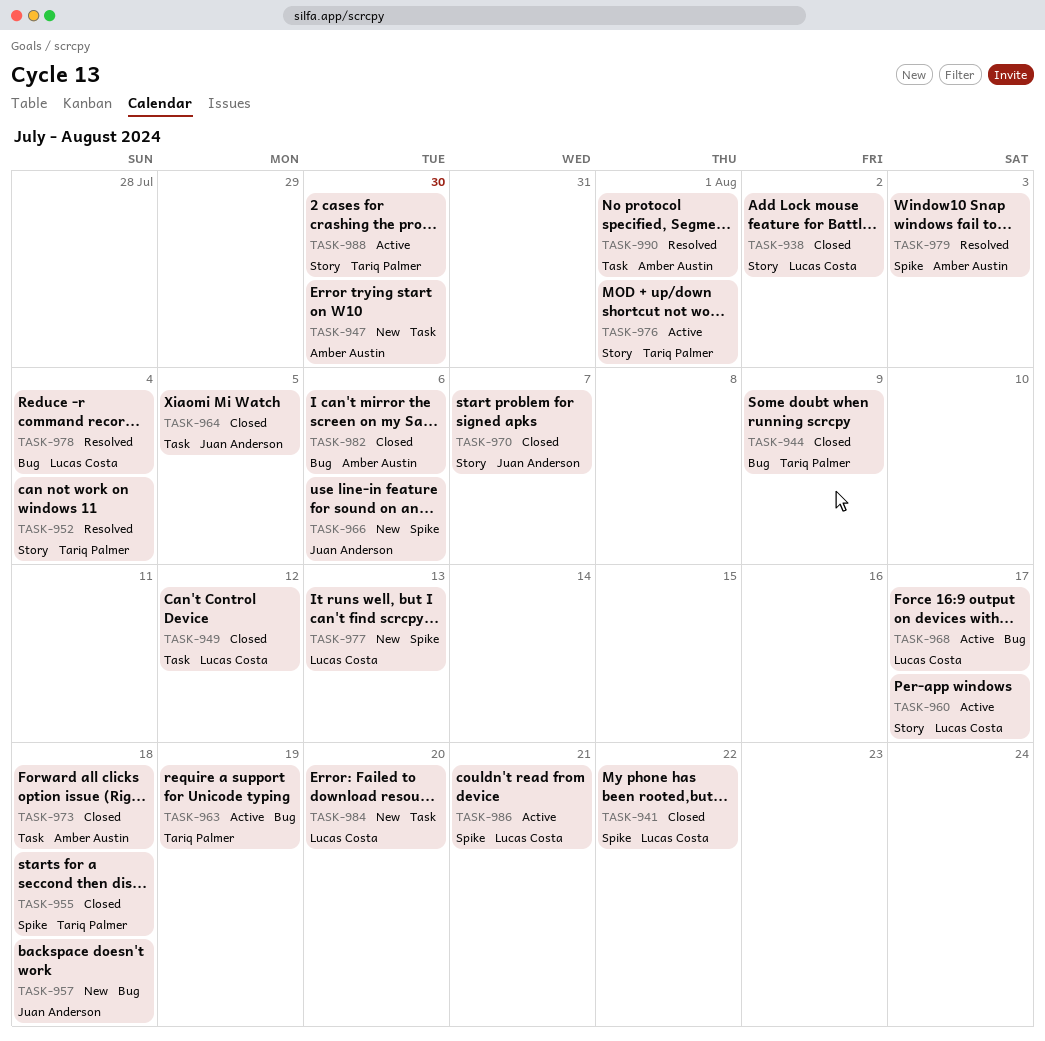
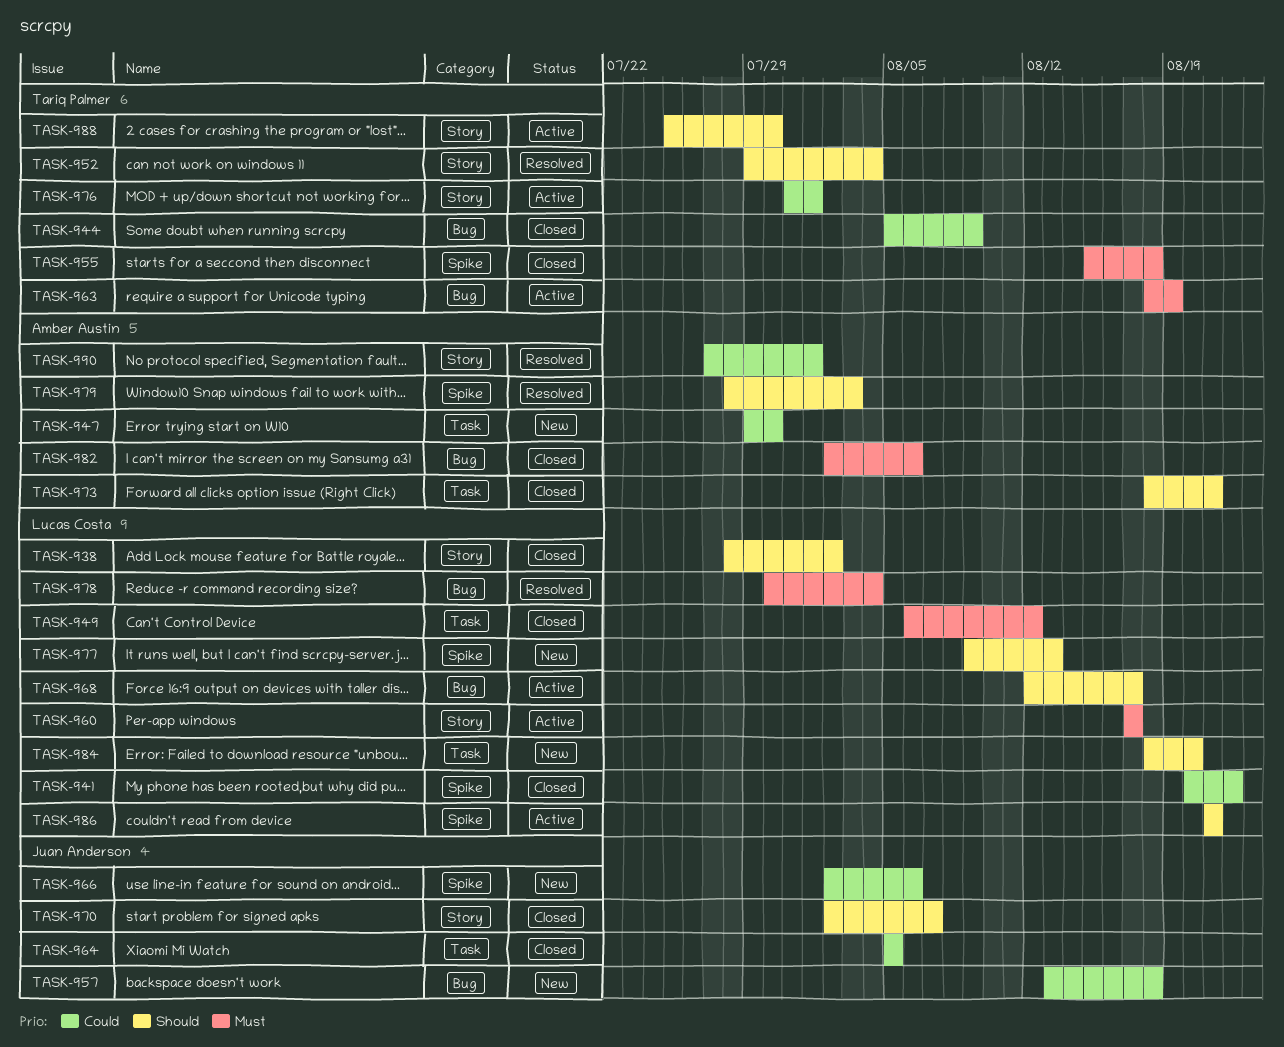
TASK-973, due: Aug 18 -> Aug 21
TASK-990, label: Task -> Story

